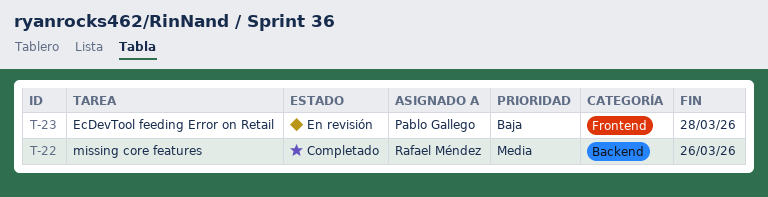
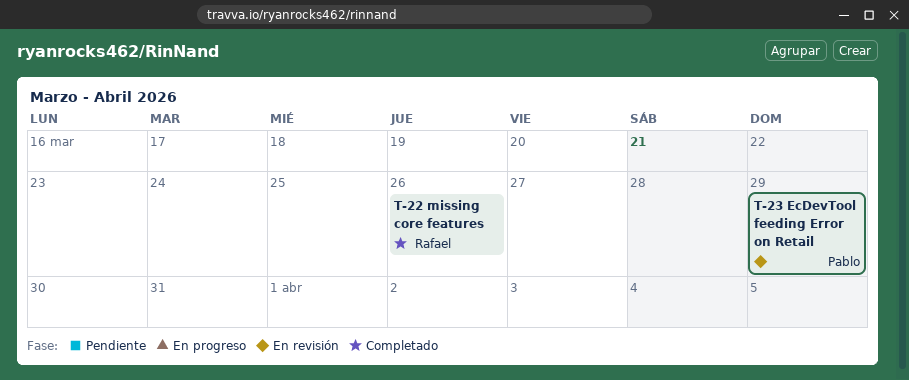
T-23, due: Mar 28 -> Mar 29

